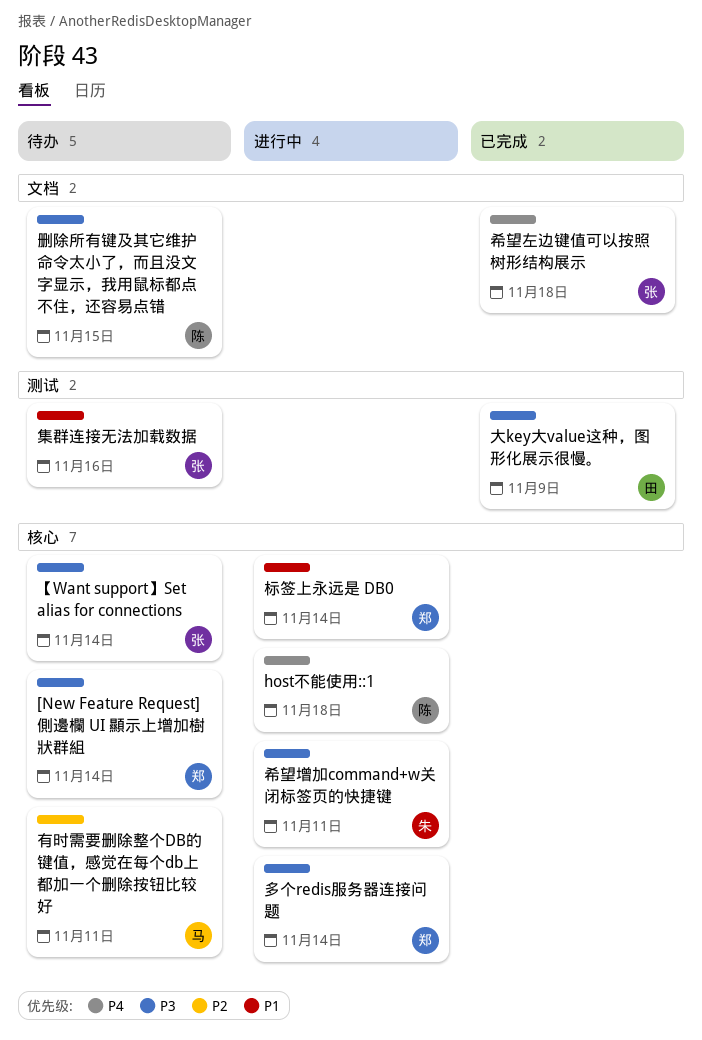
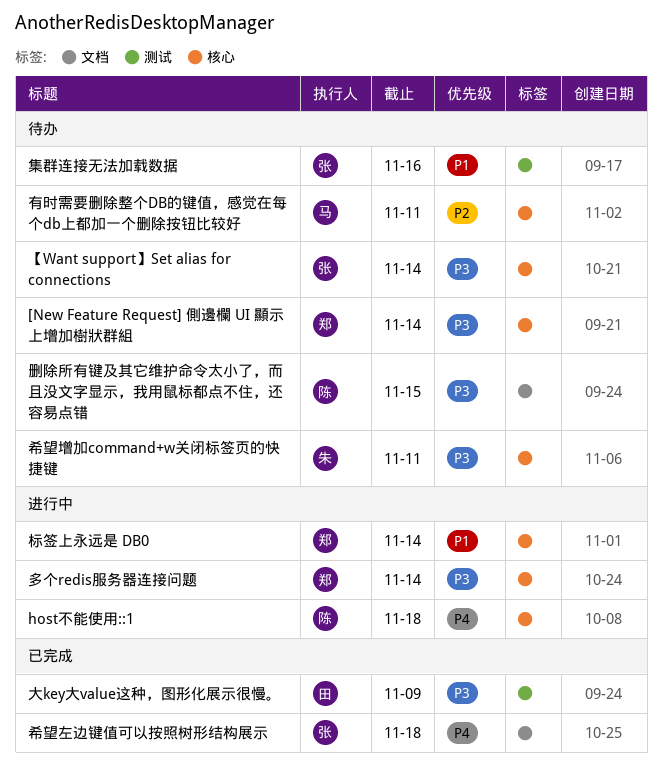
希望增加command+w关闭标签页的快捷键, status: 进行中 -> 待办

